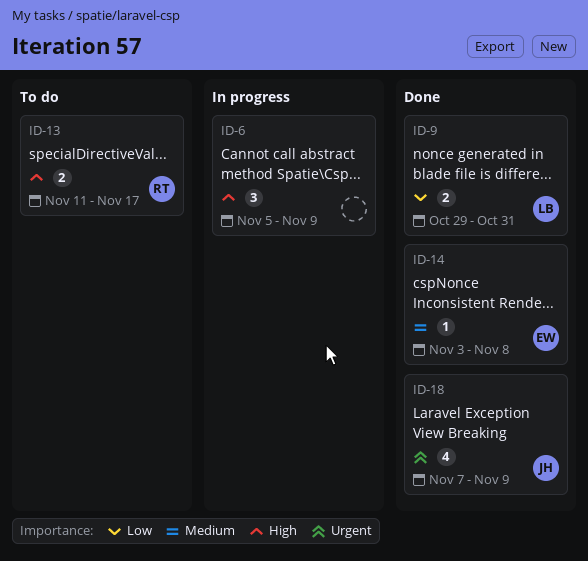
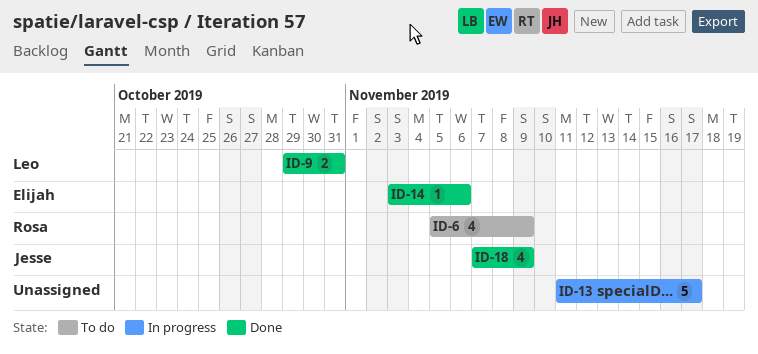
ID-6, status: In progress -> To do
ID-6, owner: none -> Rosa
ID-6, estimate: 3 -> 4
ID-13, status: To do -> In progress
ID-13, owner: Rosa -> none
ID-13, estimate: 2 -> 5
ID-14, due: Nov 8 -> Nov 6

